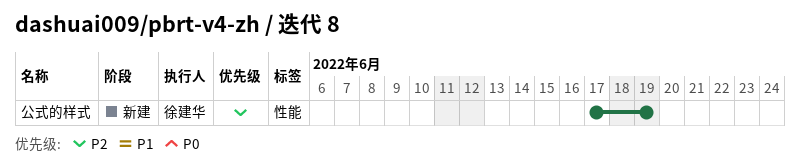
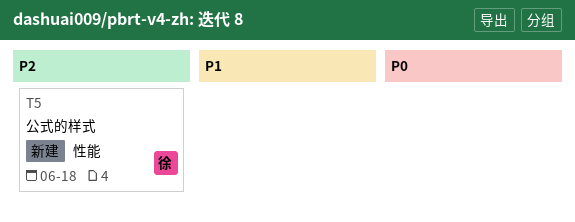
公式的样式, due: Jun 19 -> Jun 18

